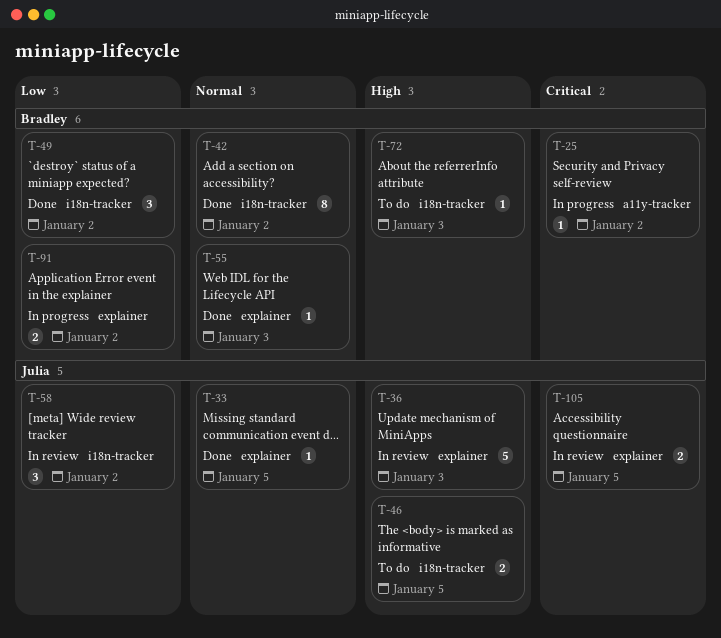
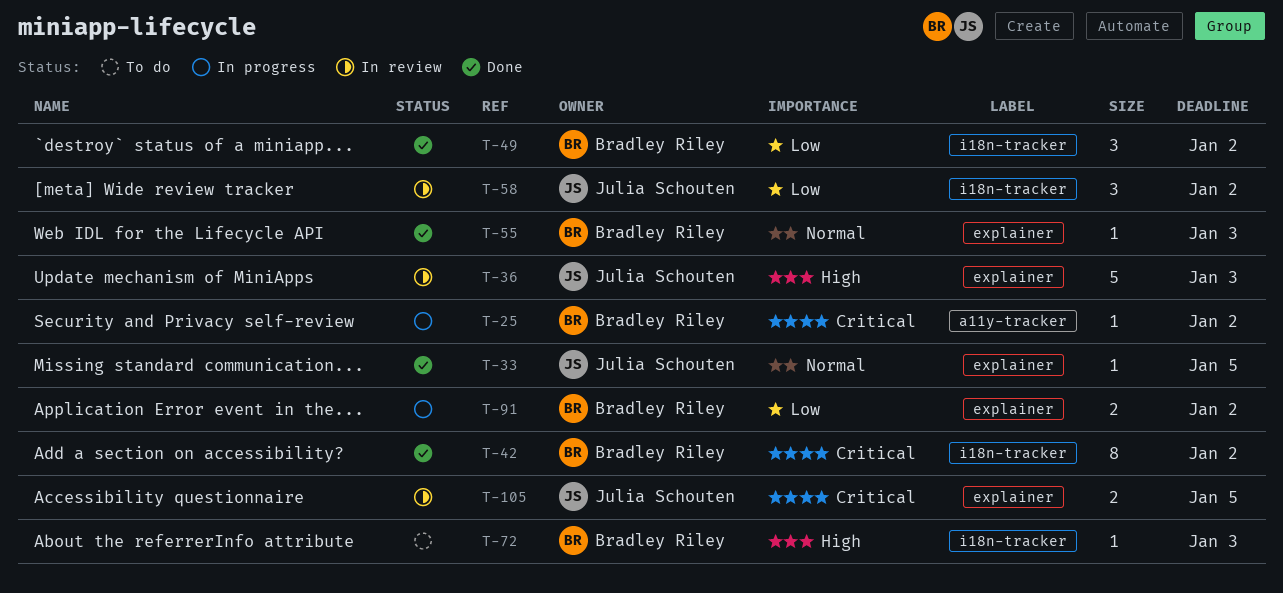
T-42, priority: Normal -> Critical
T-46: present -> none

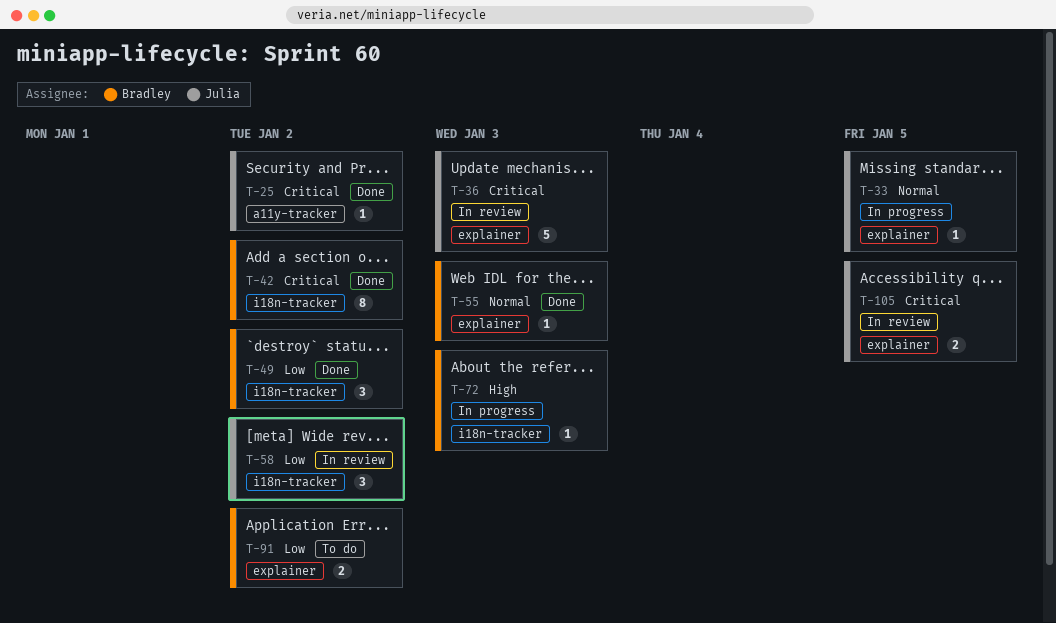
T-25, status: In progress -> Done
T-25, owner: Bradley Riley -> Julia Schouten
T-33, status: Done -> In progress
T-36, priority: High -> Critical
T-72, status: To do -> In progress
T-91, status: In progress -> To do

